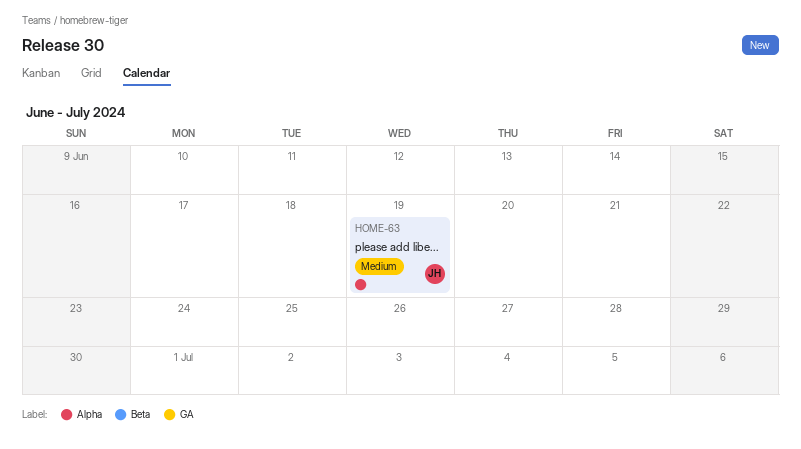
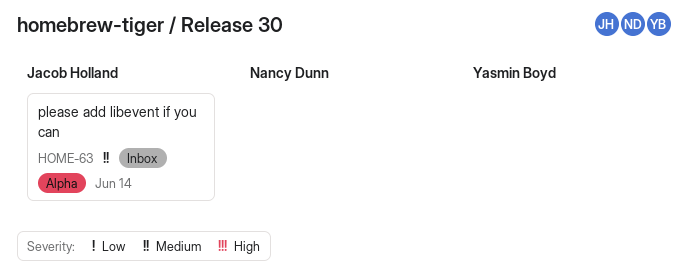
HOME-63, due: Jun 19 -> Jun 14

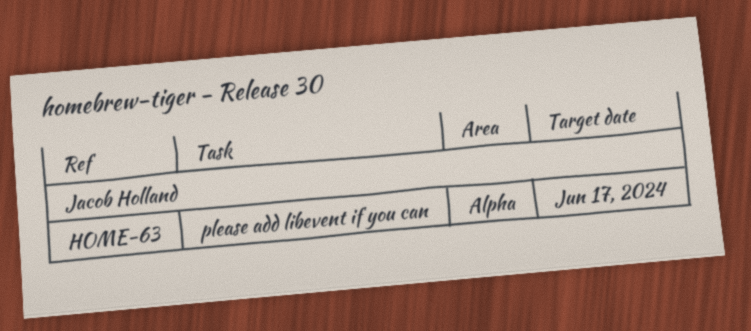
HOME-63, due: Jun 14 -> Jun 17

